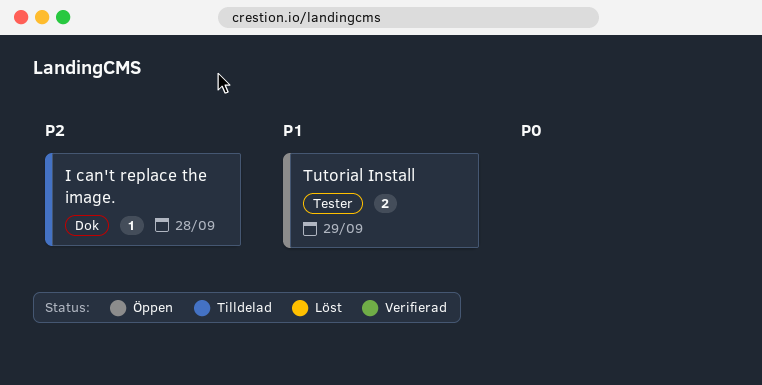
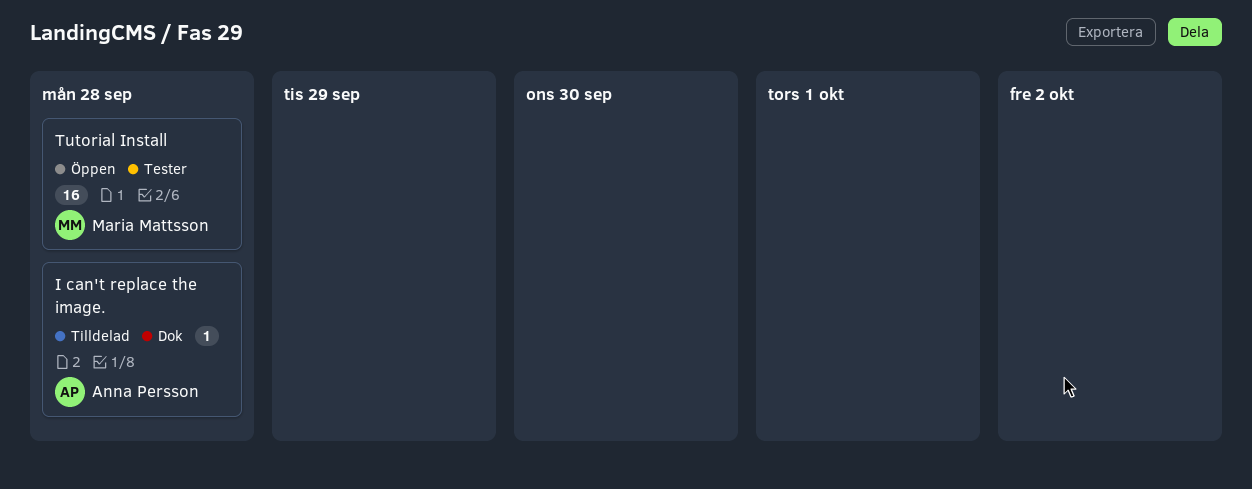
Tutorial Install, estimate: 2 -> 16
Tutorial Install, due: Sep 29 -> Sep 28

